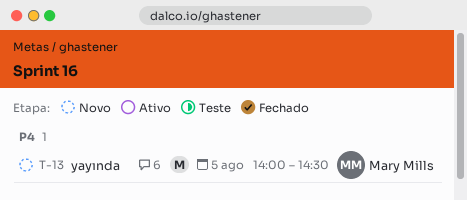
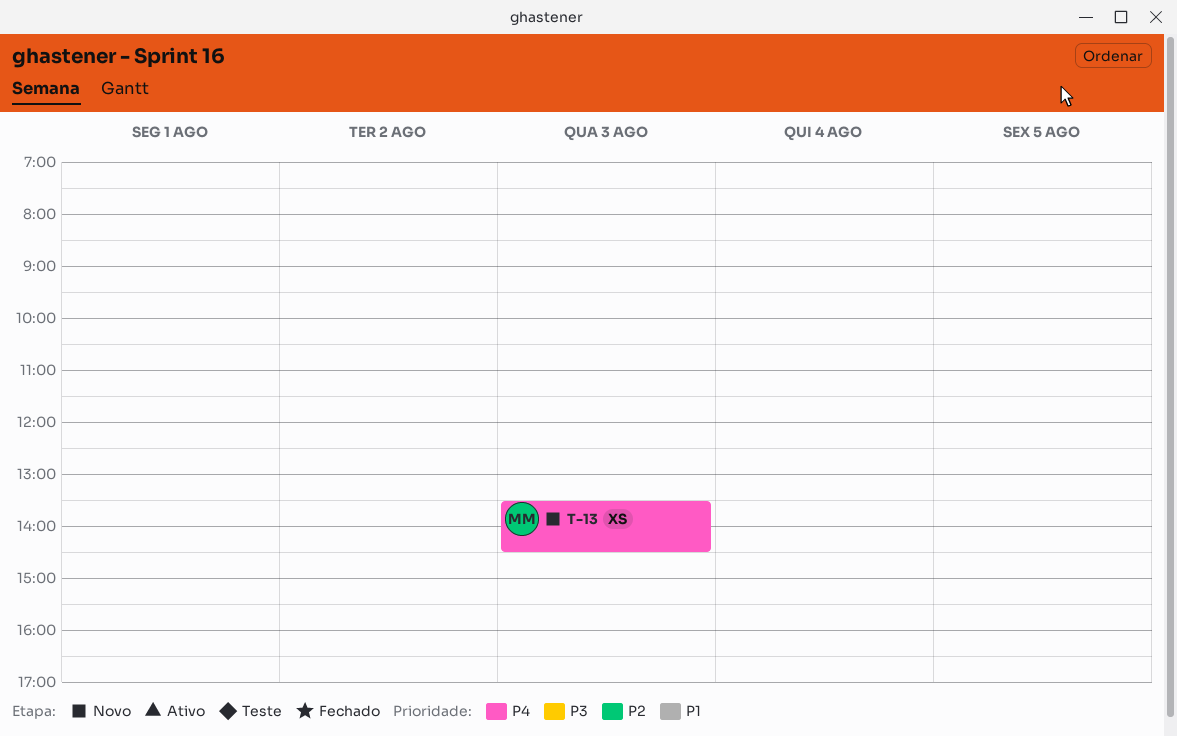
T-13, estimate: M -> XS
T-13, day: Aug 5 -> Aug 3
T-13, begins: 14:00 -> 13:30

